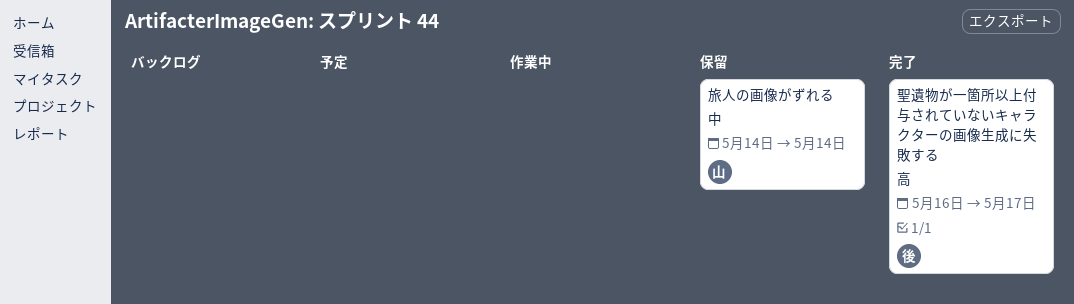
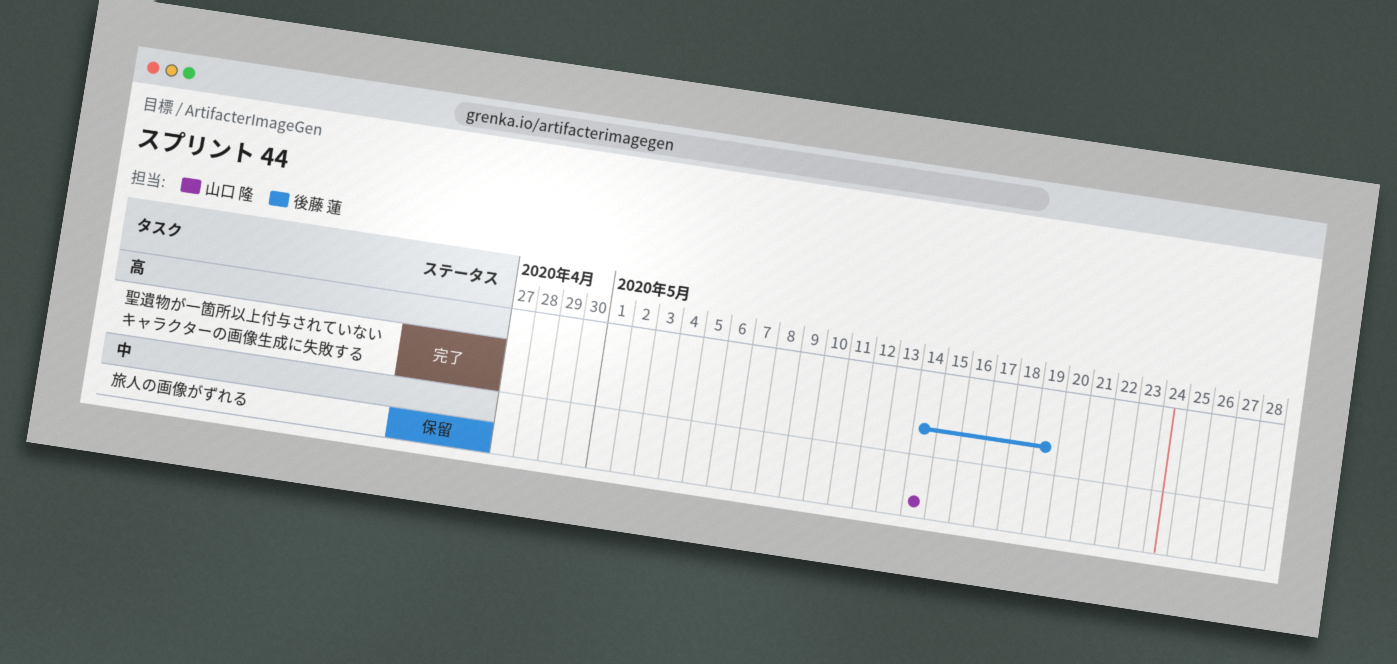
聖遺物が一箇所以上付与されていないキャラクターの画像生成に失敗する, start: May 16 -> May 14
聖遺物が一箇所以上付与されていないキャラクターの画像生成に失敗する, due: May 17 -> May 19

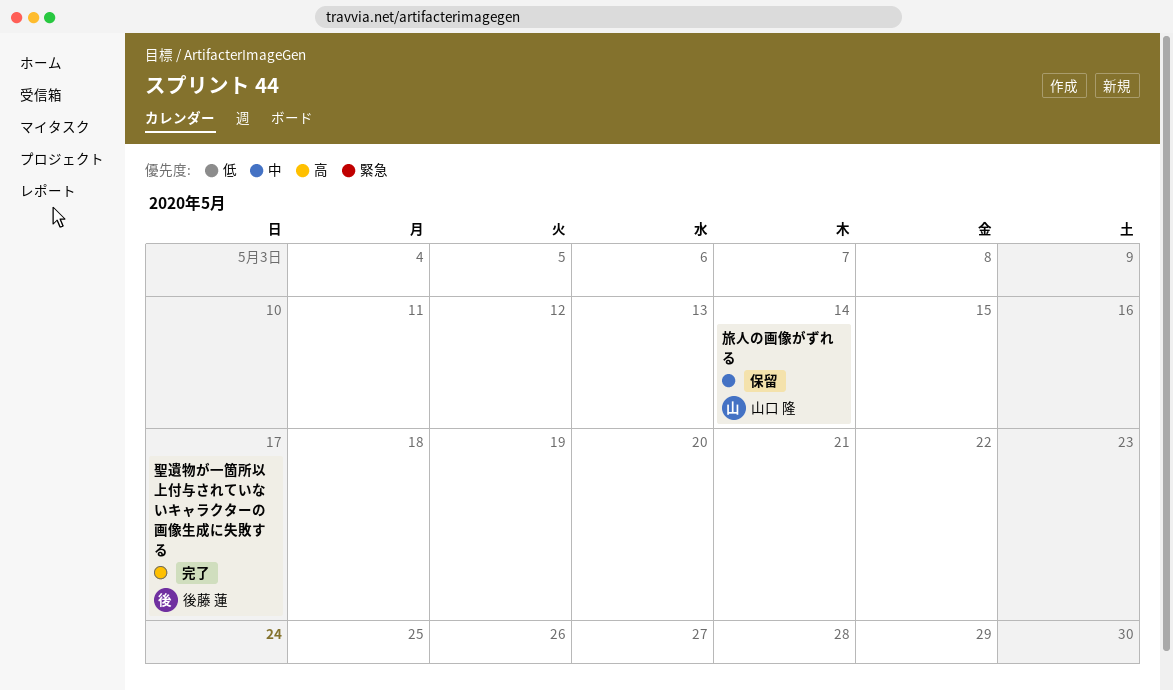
聖遺物が一箇所以上付与されていないキャラクターの画像生成に失敗する, due: May 19 -> May 17

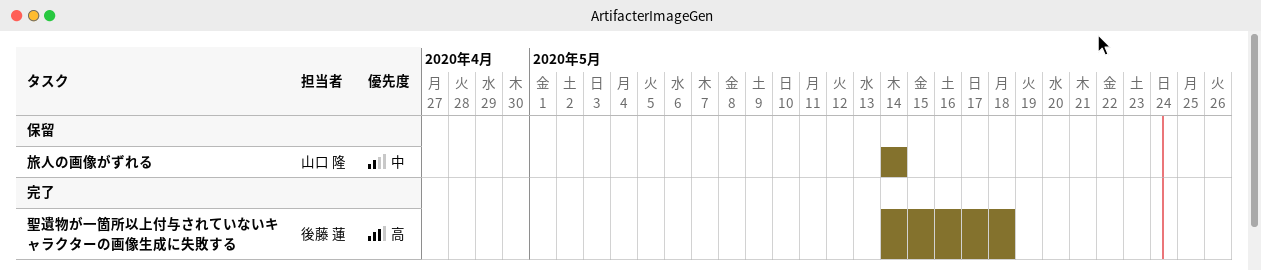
聖遺物が一箇所以上付与されていないキャラクターの画像生成に失敗する, due: May 17 -> May 18

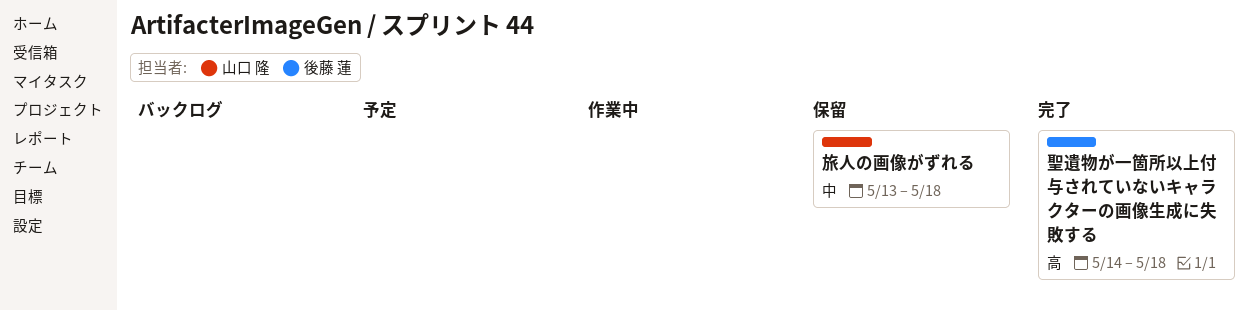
旅人の画像がずれる, start: May 14 -> May 13
旅人の画像がずれる, due: May 14 -> May 18

